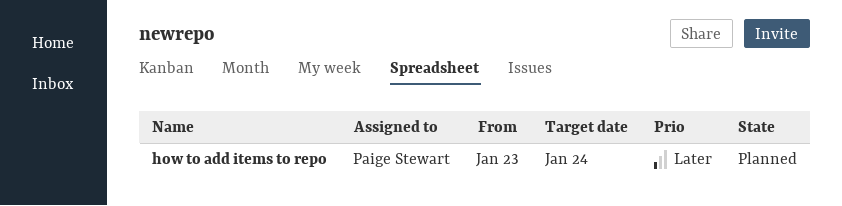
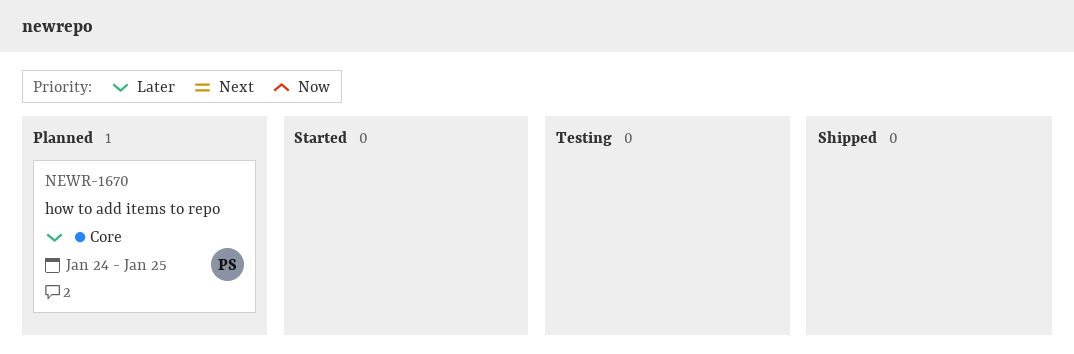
how to add items to repo, start: Jan 23 -> Jan 24
how to add items to repo, due: Jan 24 -> Jan 25

